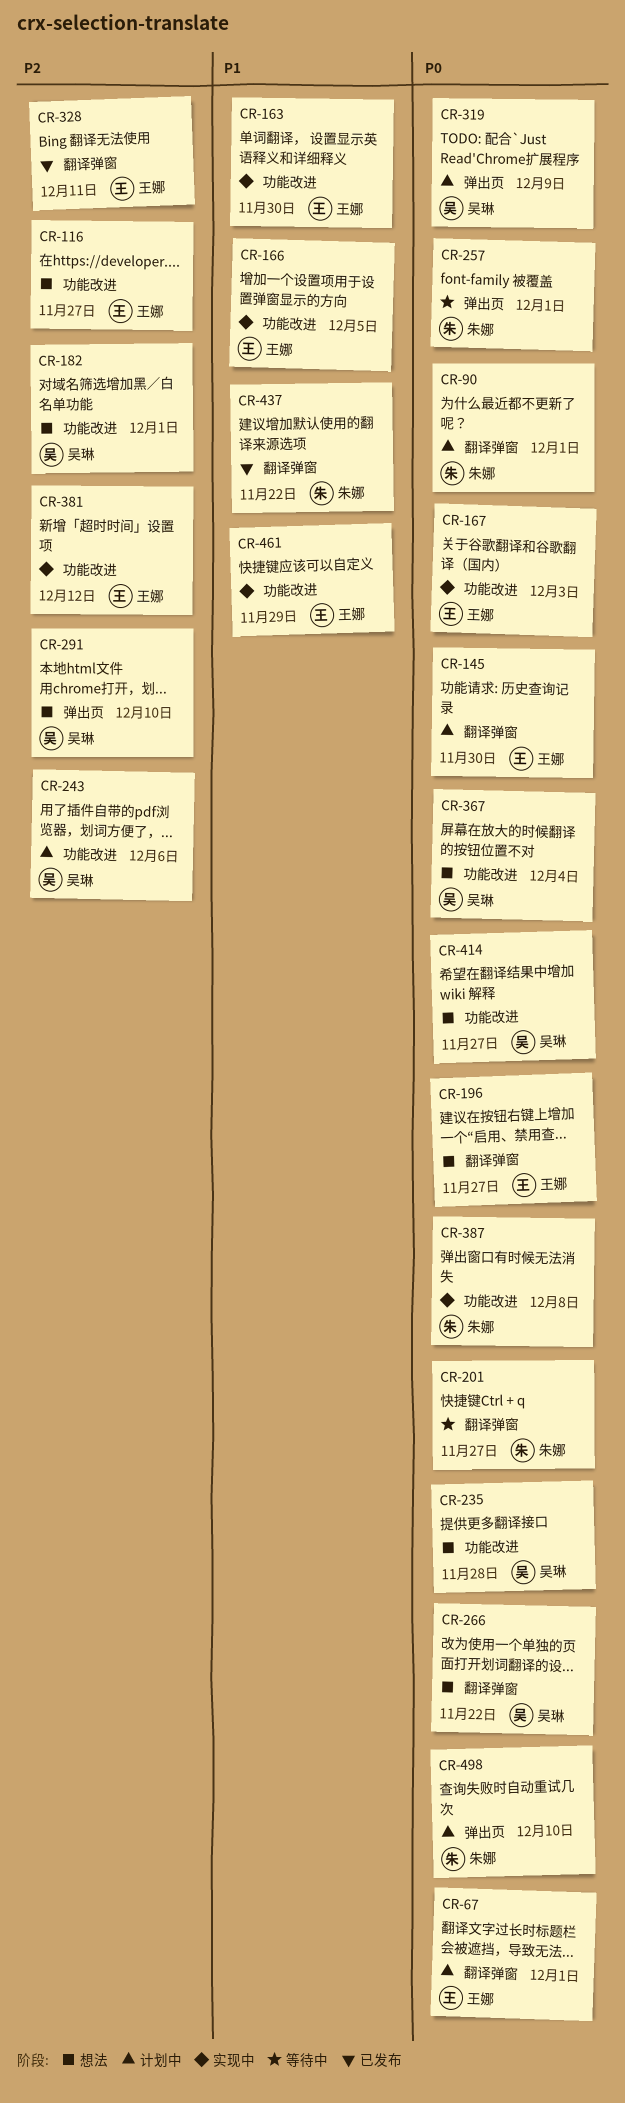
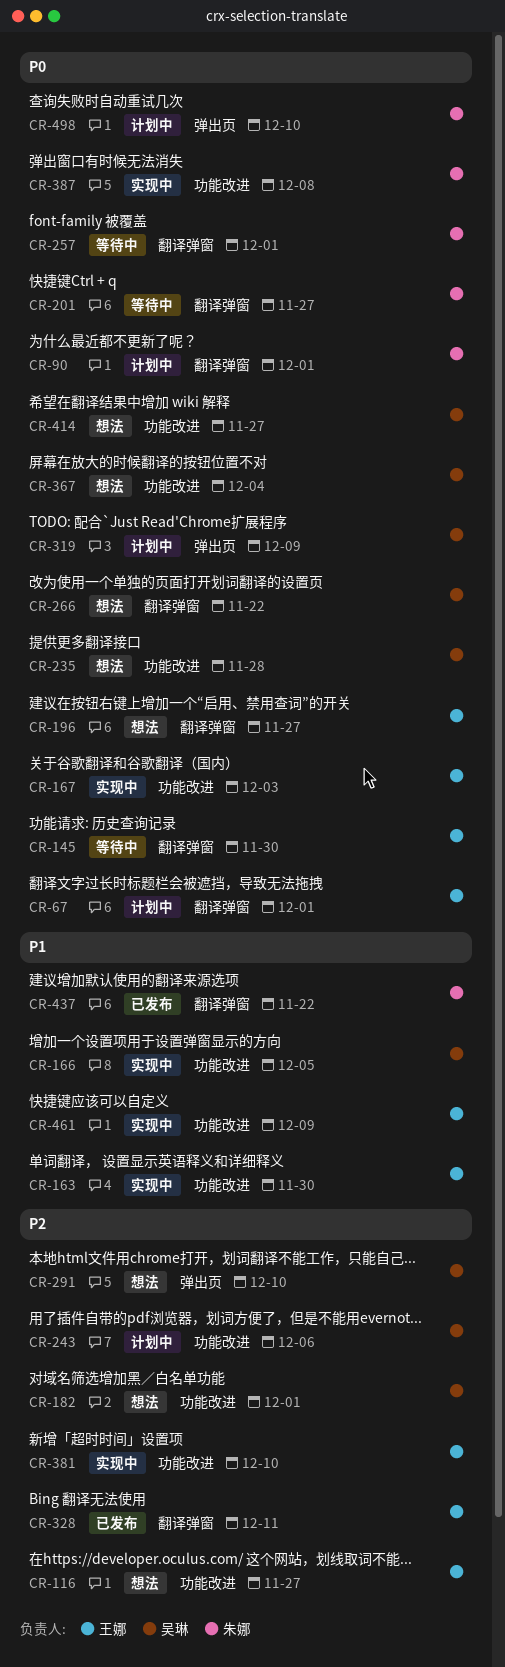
CR-145, status: 计划中 -> 等待中
CR-166, owner: 王娜 -> 吴琳
CR-257, label: 弹出页 -> 翻译弹窗
CR-381, due: Dec 12 -> Dec 10
CR-461, due: Nov 29 -> Dec 9

